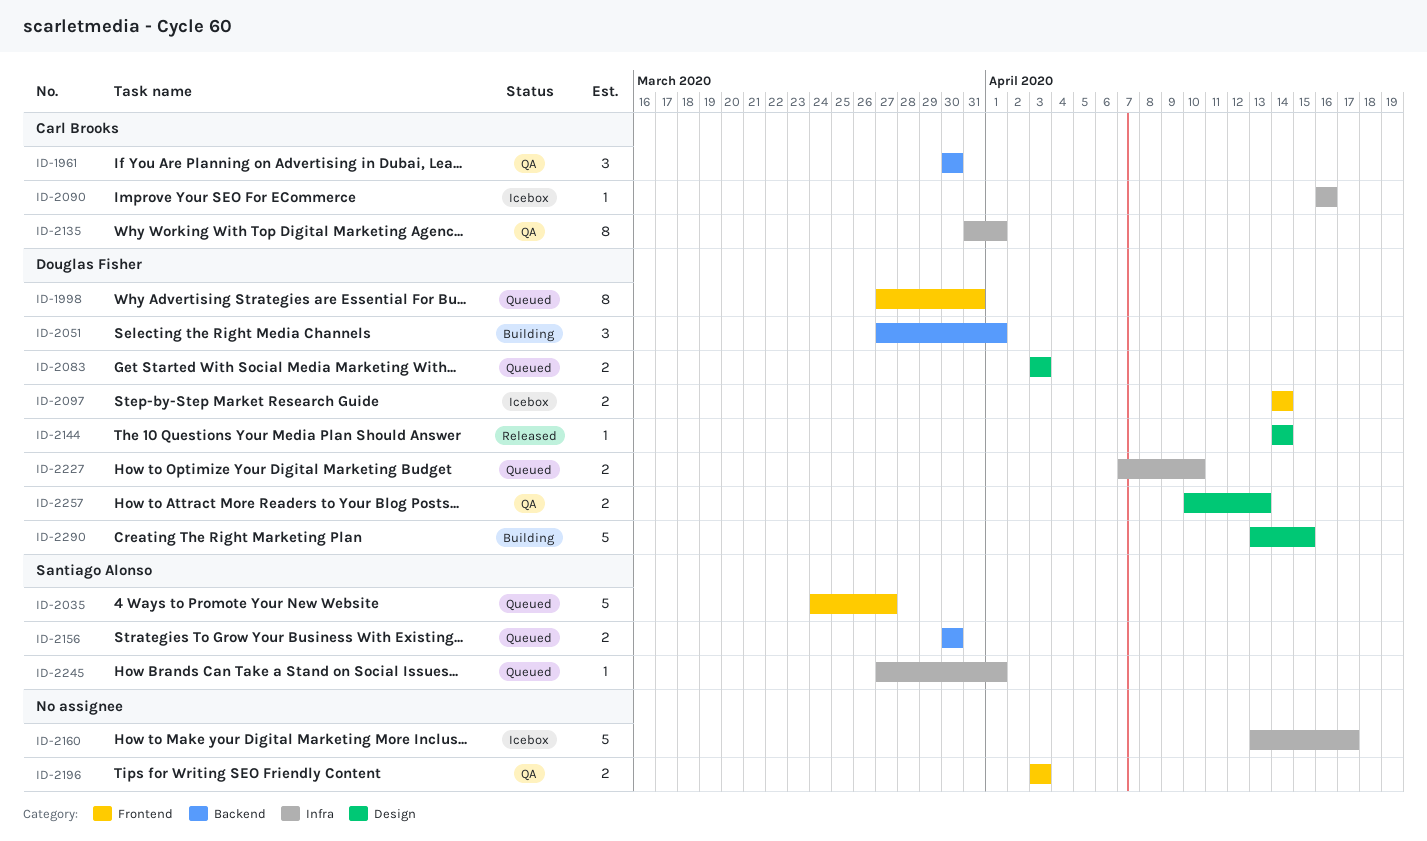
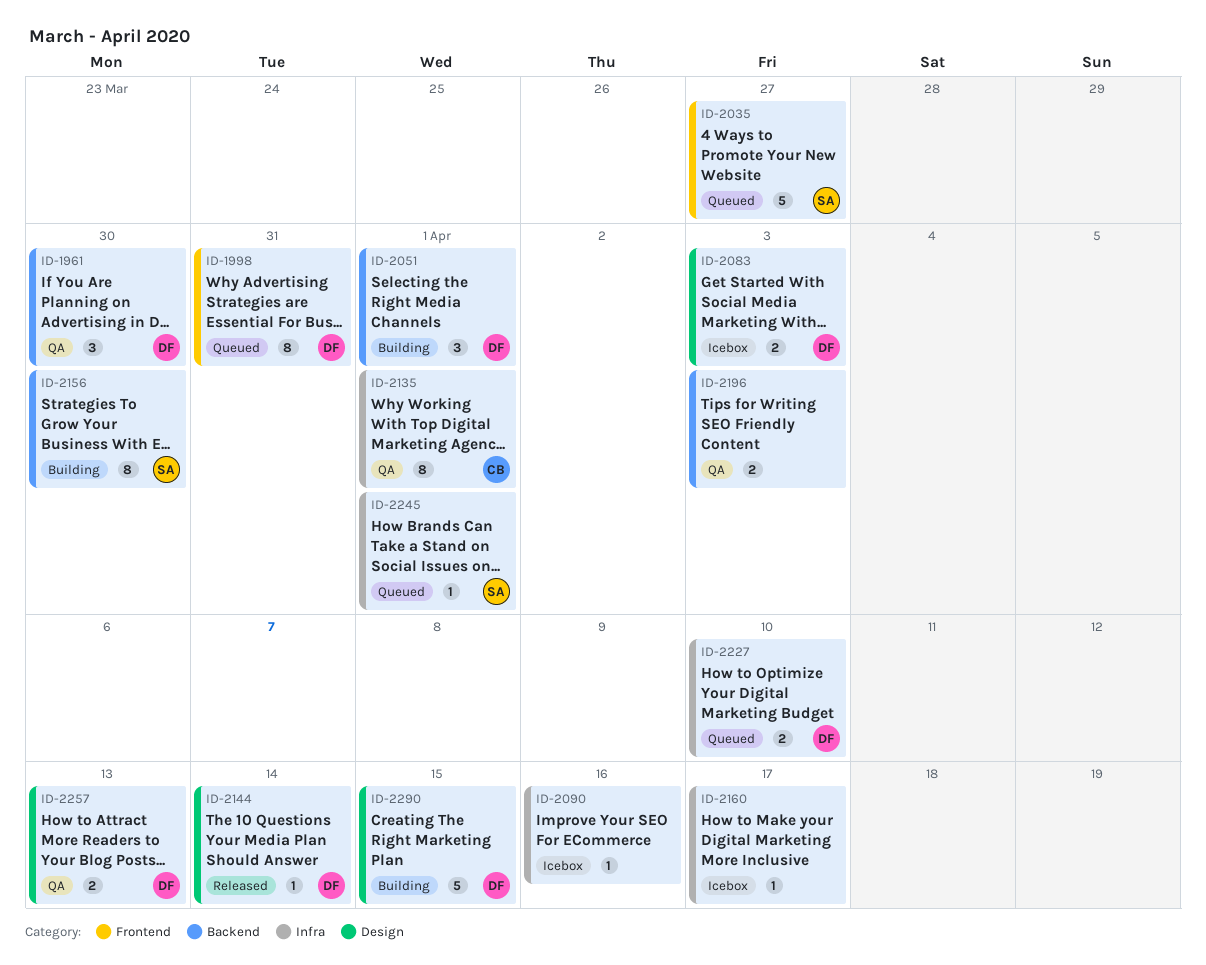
ID-1961, owner: Carl Brooks -> Douglas Fisher
ID-2083, status: Queued -> Icebox
ID-2090, owner: Carl Brooks -> none
ID-2097: present -> none
ID-2156, status: Queued -> Building
ID-2156, estimate: 2 -> 8
ID-2160, estimate: 5 -> 1
ID-2196, label: Frontend -> Backend

